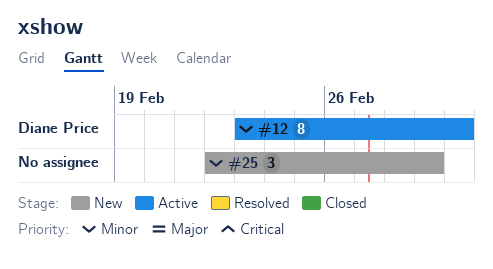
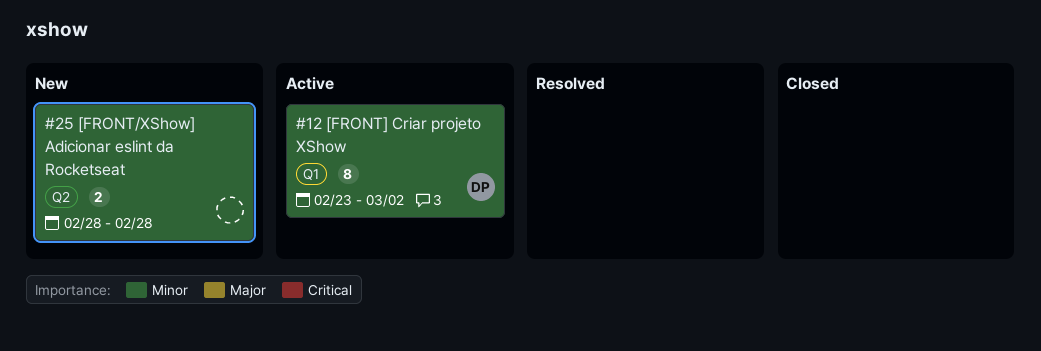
#25, estimate: 3 -> 2
#25, start: Feb 22 -> Feb 28
#25, due: Mar 1 -> Feb 28

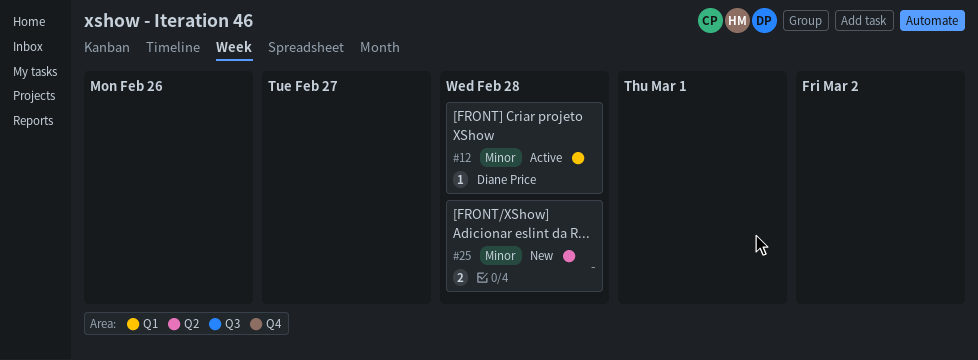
#12, estimate: 8 -> 1
#12, due: Mar 2 -> Feb 28

